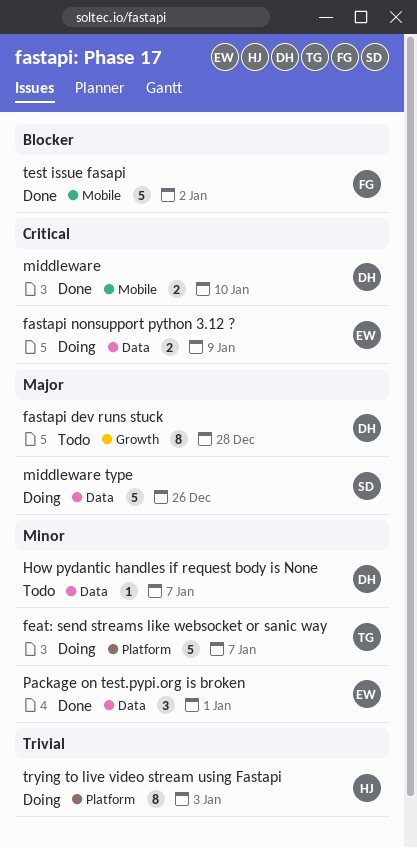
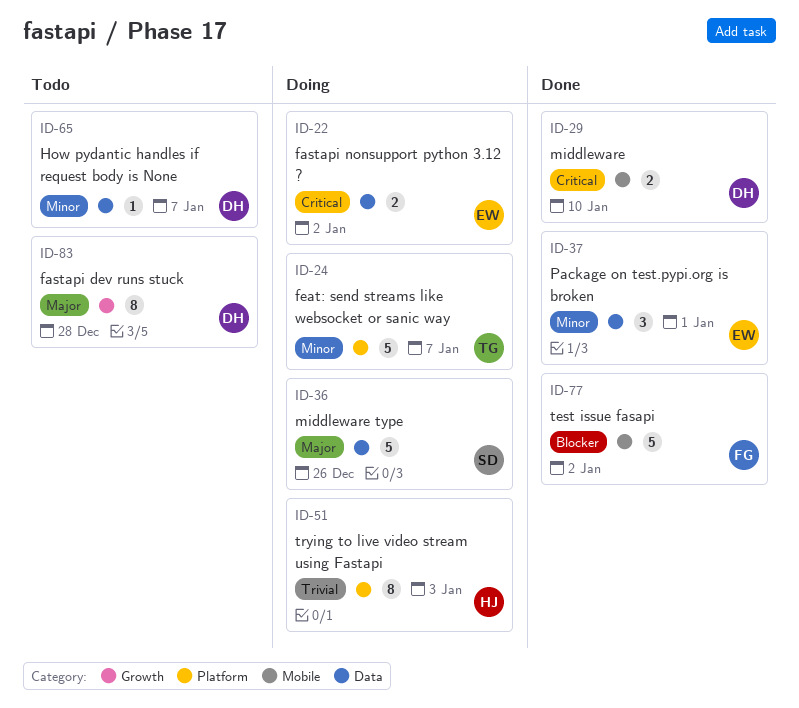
fastapi nonsupport python 3.12 ?, due: Jan 9 -> Jan 2

